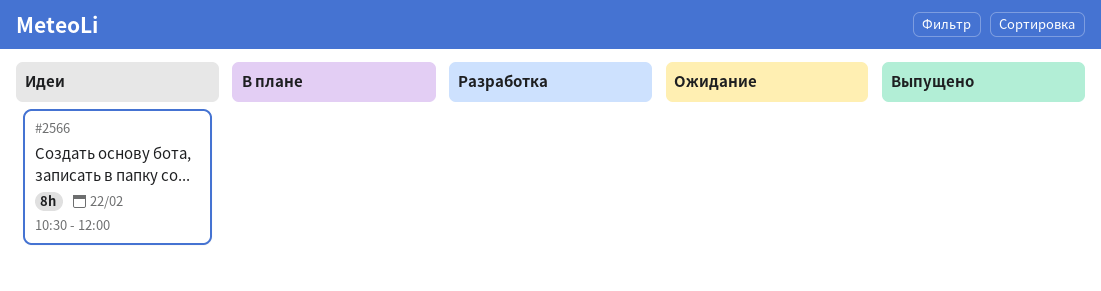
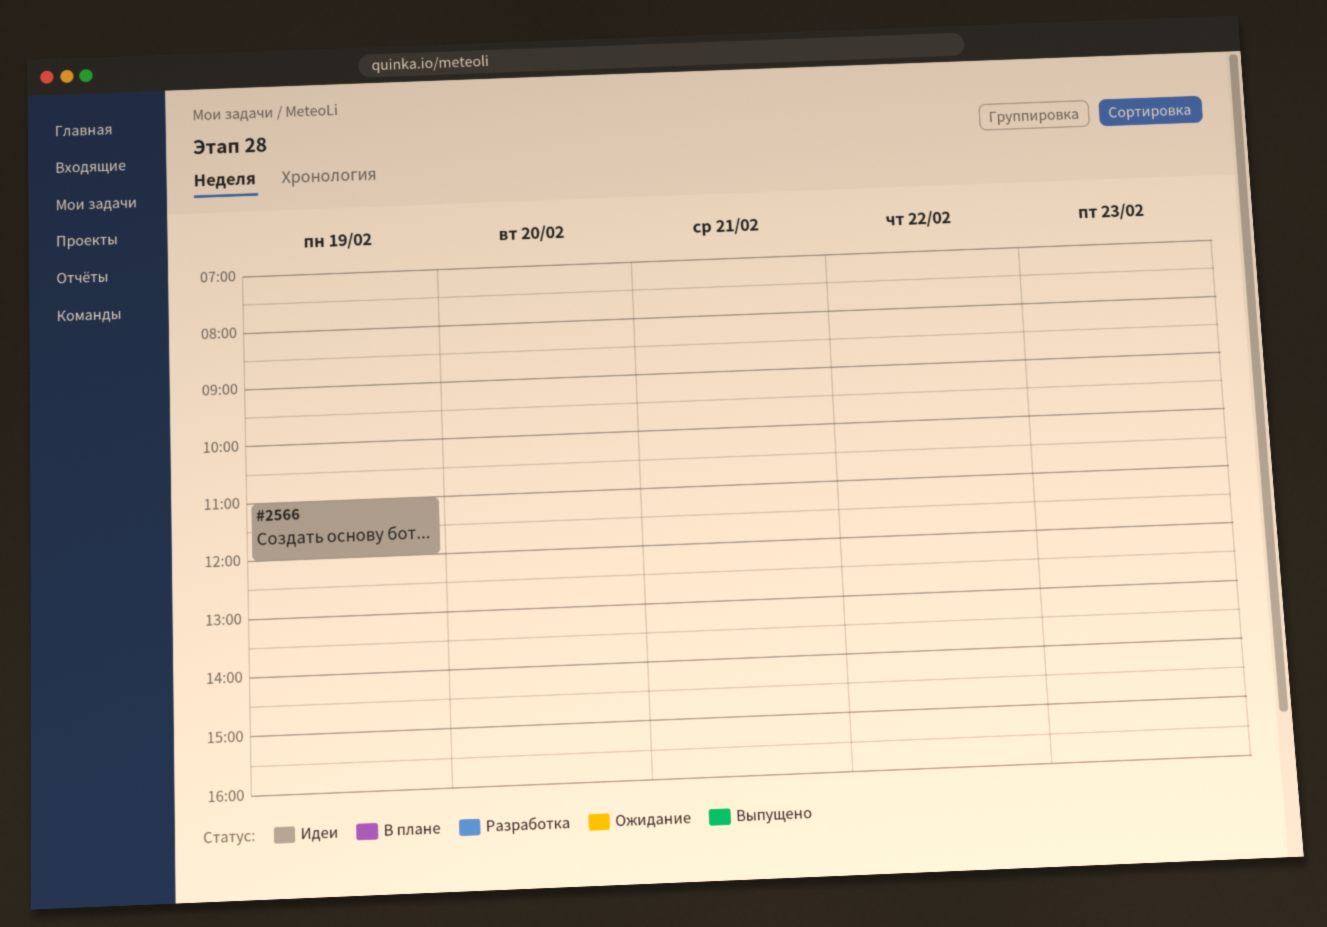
#2566, day: Feb 22 -> Feb 19
#2566, begins: 10:30 -> 11:00

